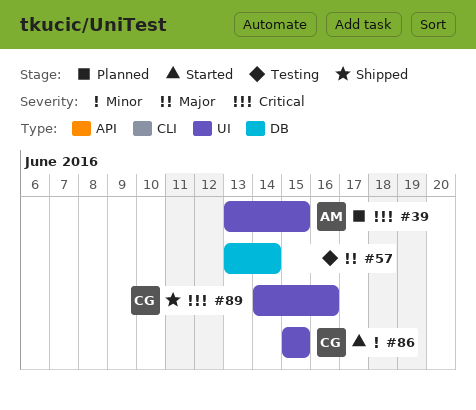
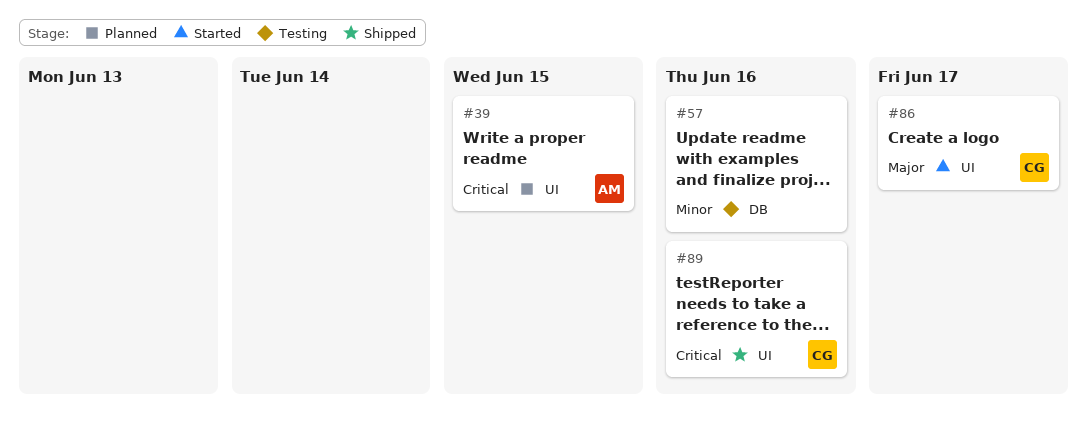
#57, priority: Major -> Minor
#57, due: Jun 14 -> Jun 16
#86, priority: Minor -> Major
#86, due: Jun 15 -> Jun 17

